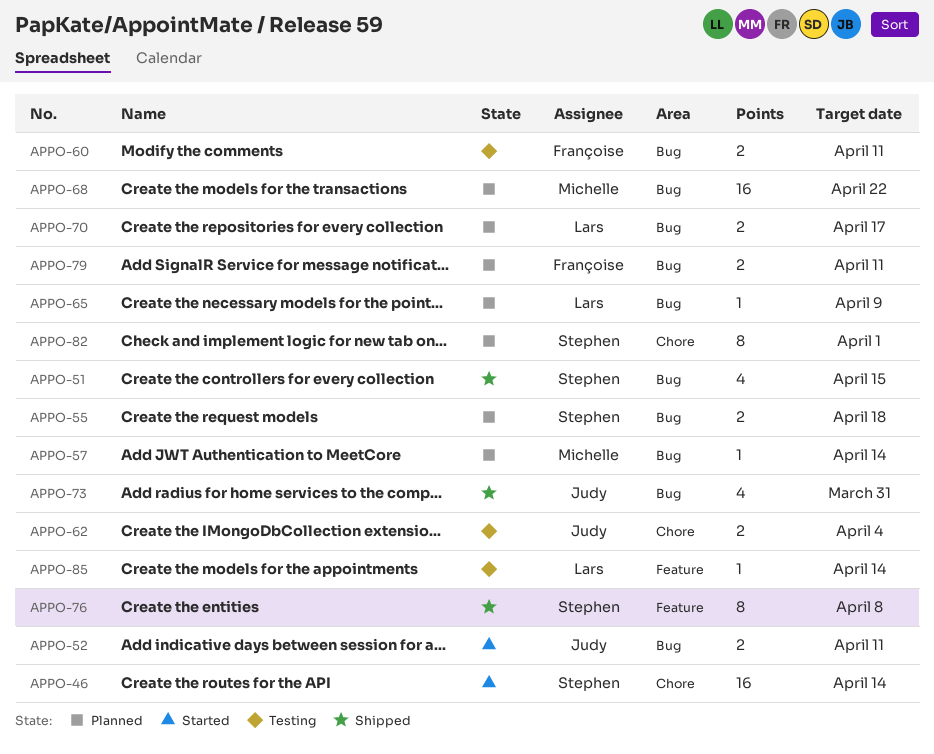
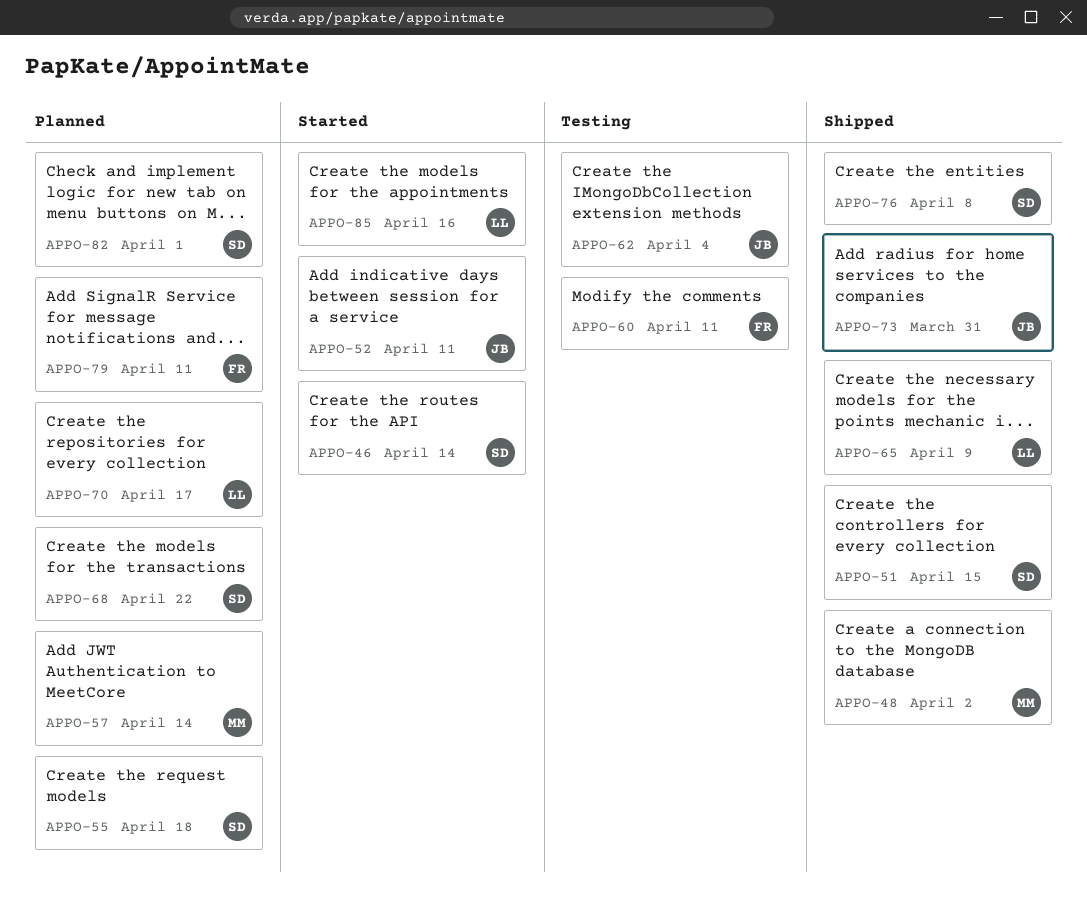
APPO-48: none -> present
APPO-65, status: Planned -> Shipped
APPO-68, owner: Michelle -> Stephen
APPO-85, status: Testing -> Started
APPO-85, due: Apr 14 -> Apr 16

